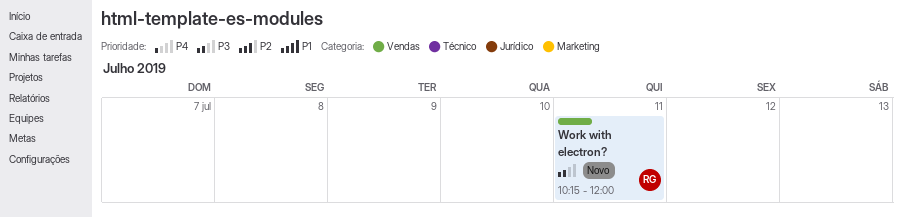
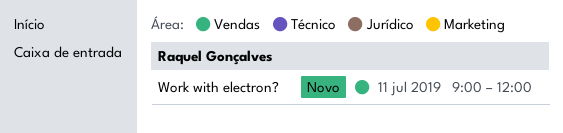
Work with electron?, begins: 10:15 -> 09:00

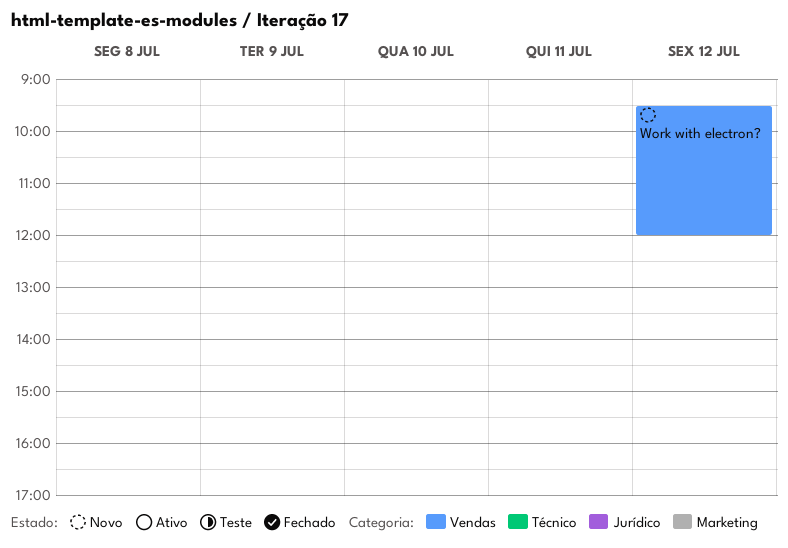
Work with electron?, day: Jul 11 -> Jul 12
Work with electron?, begins: 09:00 -> 09:30

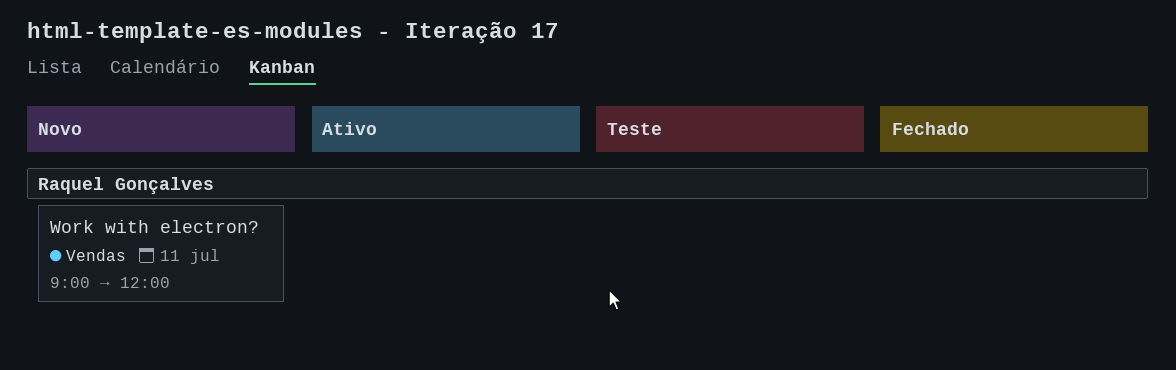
Work with electron?, day: Jul 12 -> Jul 11
Work with electron?, begins: 09:30 -> 09:00

